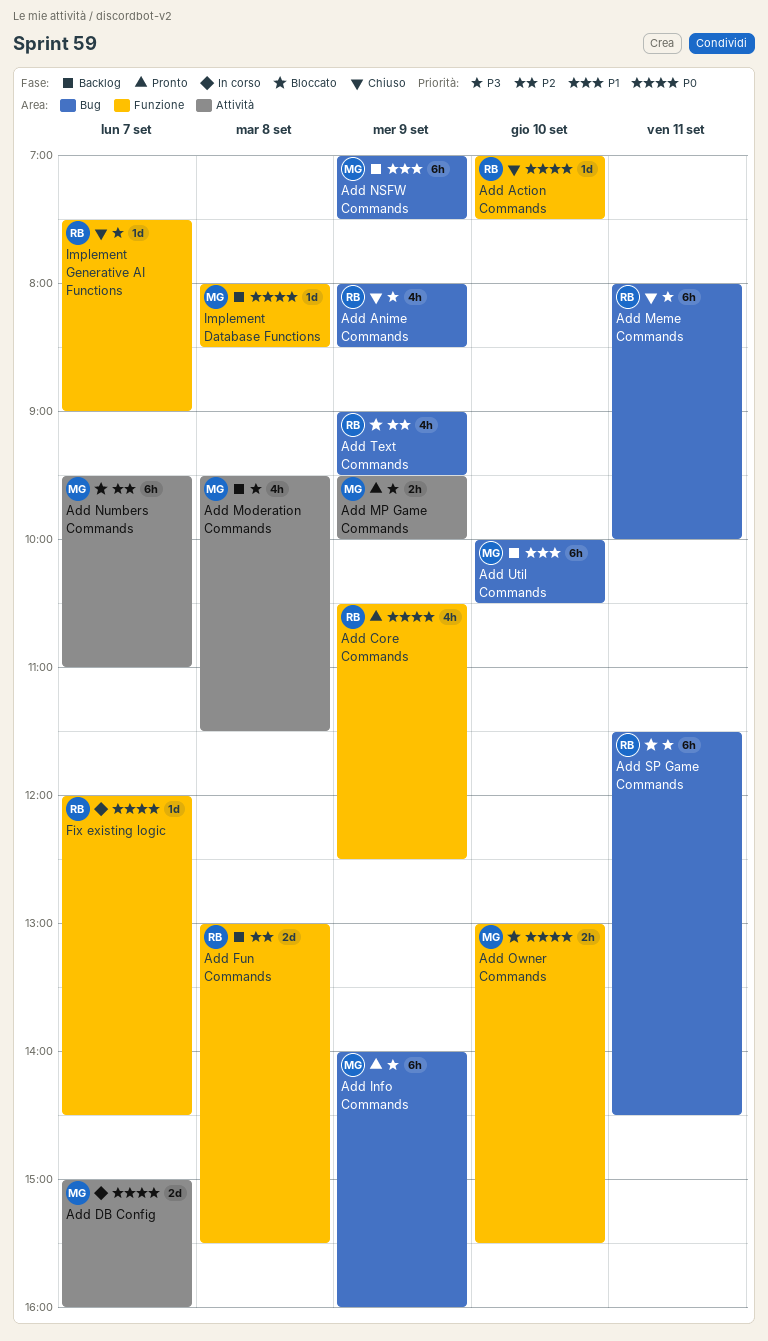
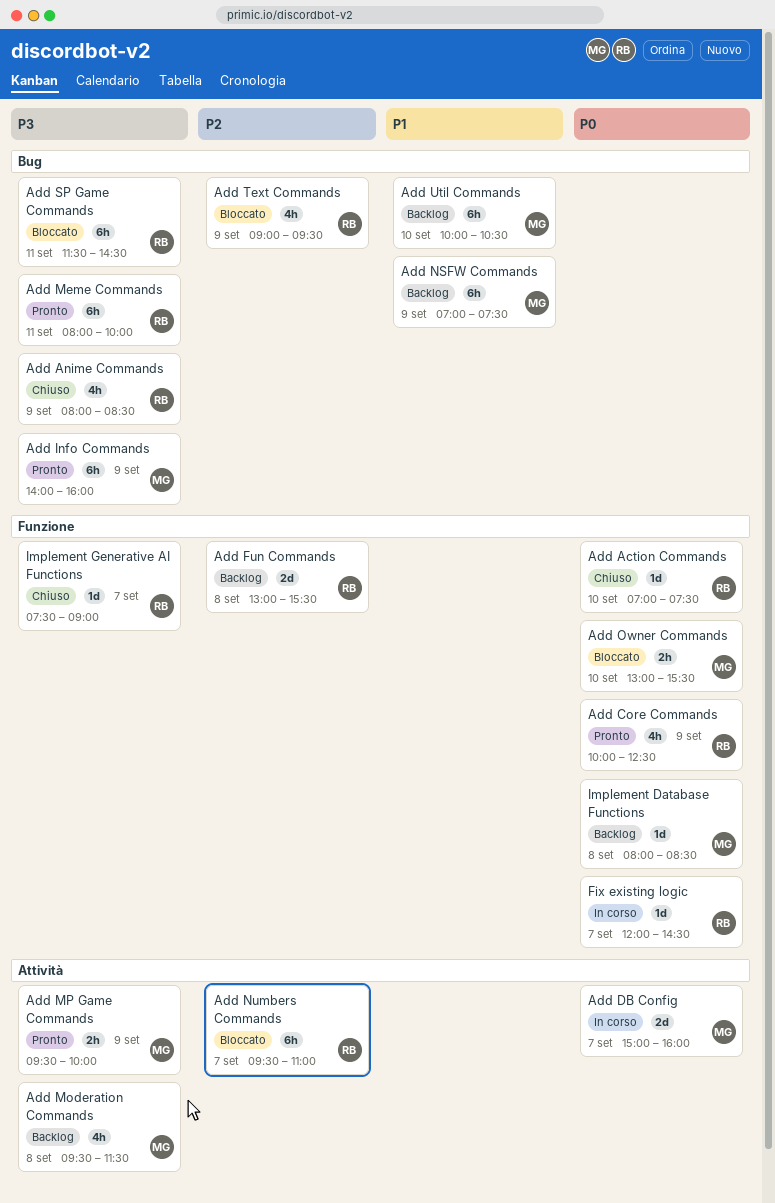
Add Core Commands, begins: 10:30 -> 10:00
Add Meme Commands, status: Chiuso -> Pronto
Add Numbers Commands, owner: MG -> RB

